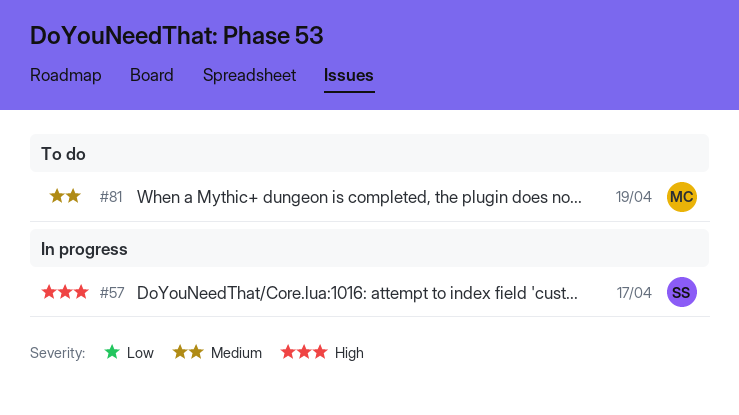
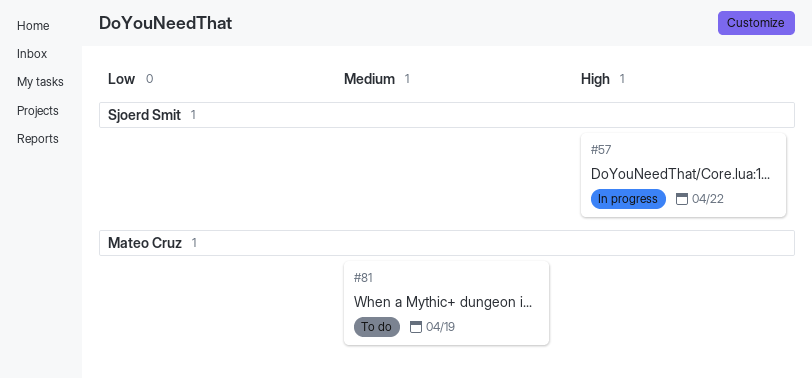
#57, due: Apr 17 -> Apr 22

